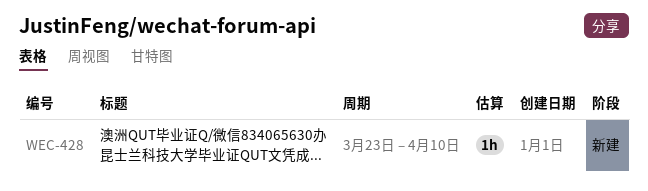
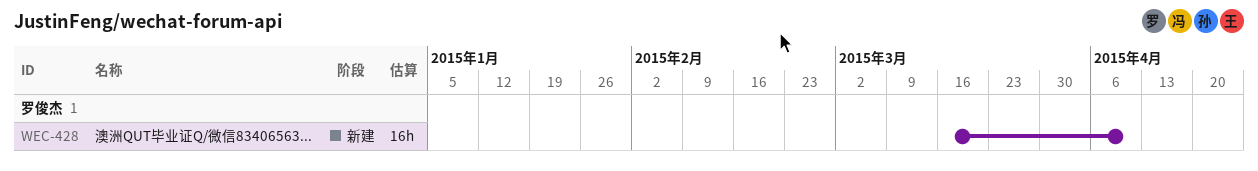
WEC-428, estimate: 1h -> 16h
WEC-428, start: Mar 23 -> Mar 16

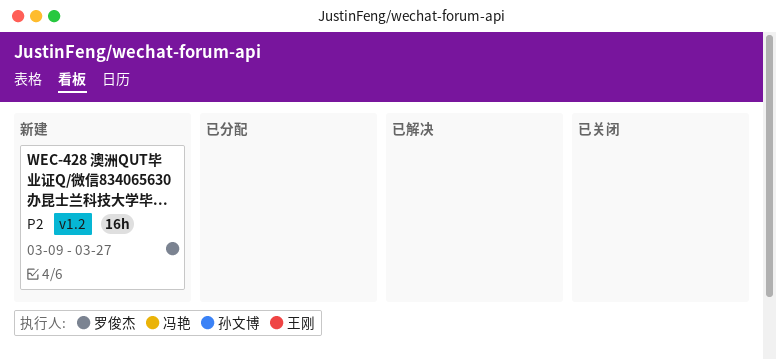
WEC-428, start: Mar 16 -> Mar 9
WEC-428, due: Apr 10 -> Mar 27

